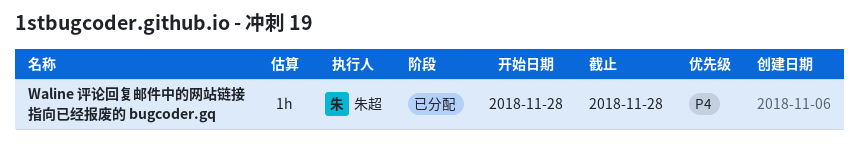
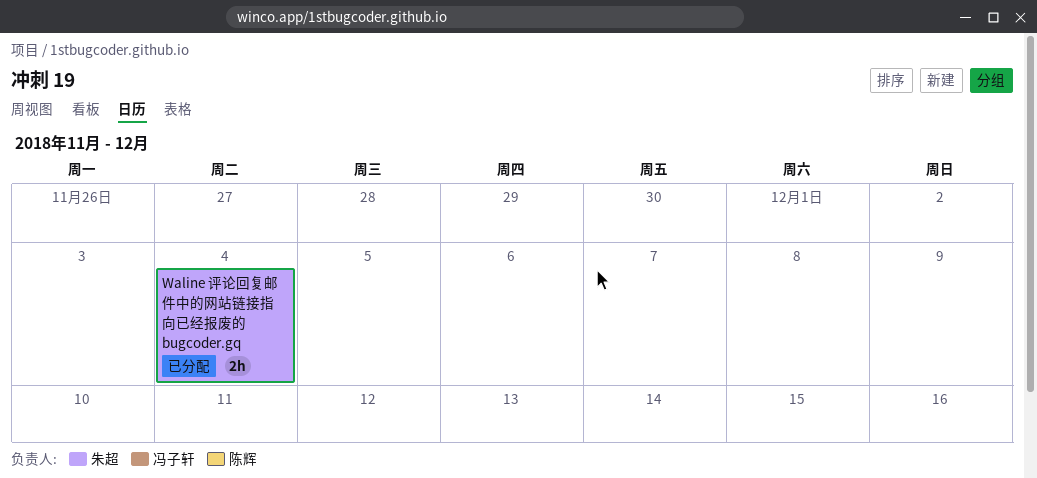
Waline 评论回复邮件中的网站链接指向已经报废的 bugcoder.gq, estimate: 1h -> 2h
Waline 评论回复邮件中的网站链接指向已经报废的 bugcoder.gq, due: Nov 28 -> Dec 4

